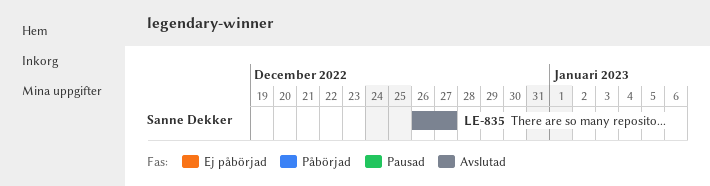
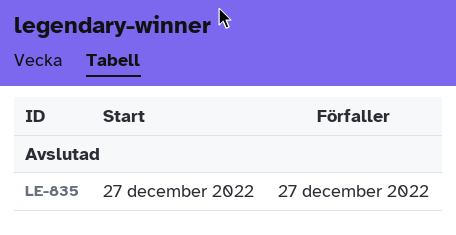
LE-835, start: Dec 26 -> Dec 27

